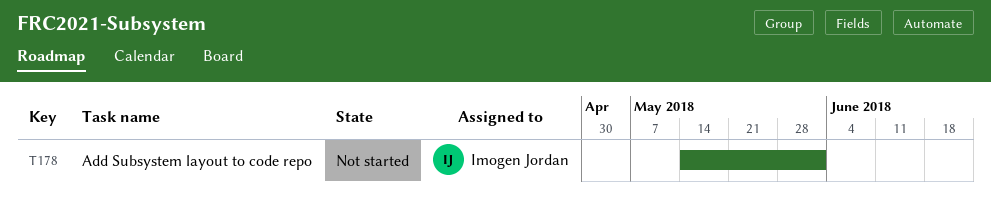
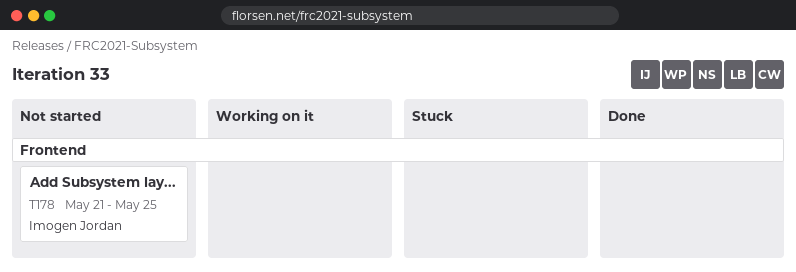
T178, start: May 14 -> May 21
T178, due: Jun 1 -> May 25

